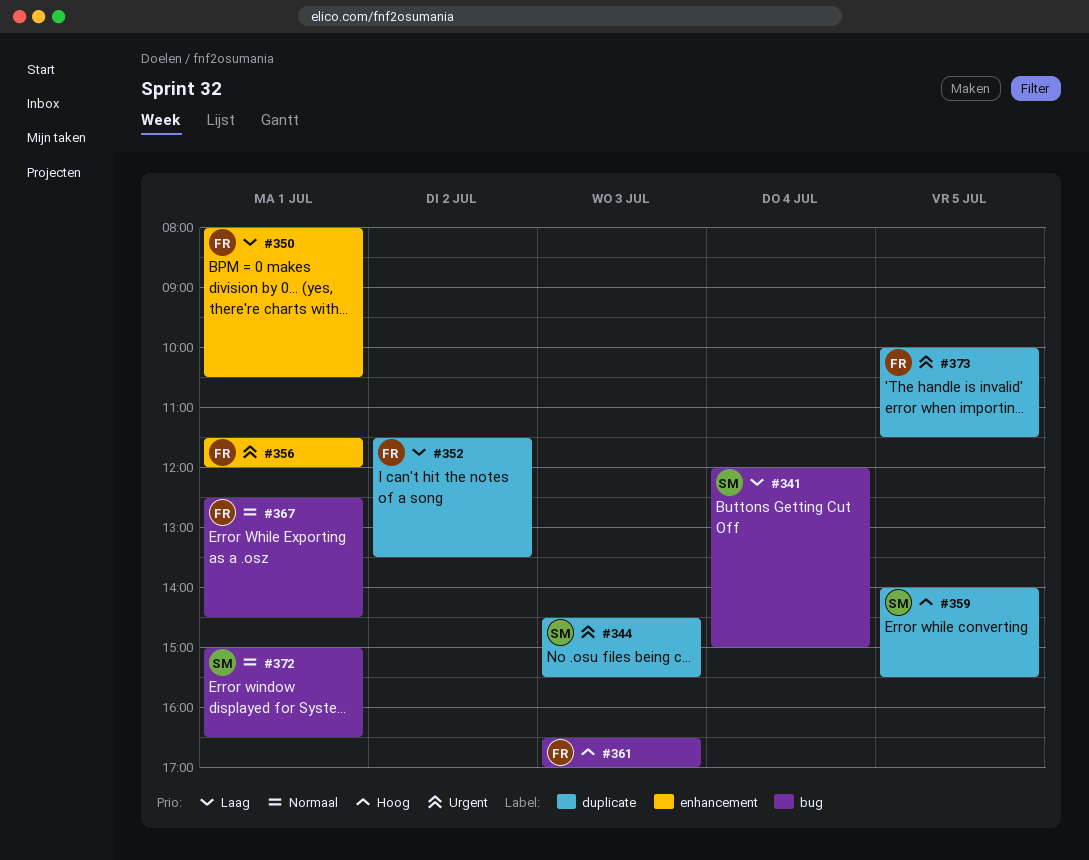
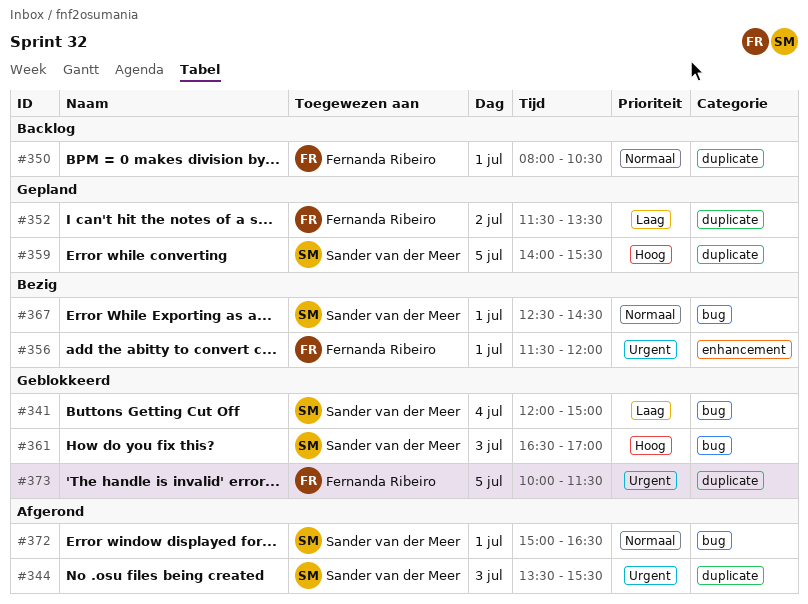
#344, begins: 14:30 -> 13:30
#350, priority: Laag -> Normaal
#350, label: enhancement -> duplicate
#361, owner: Fernanda Ribeiro -> Sander van der Meer
#367, owner: Fernanda Ribeiro -> Sander van der Meer

